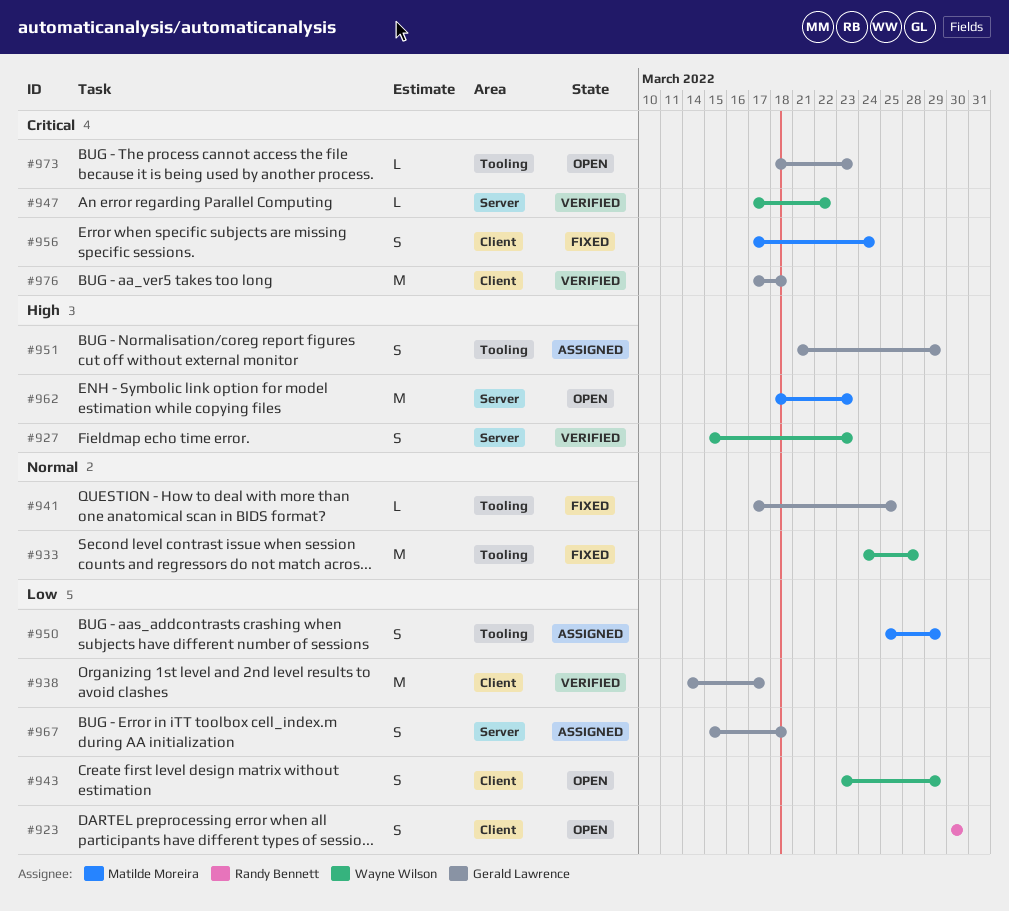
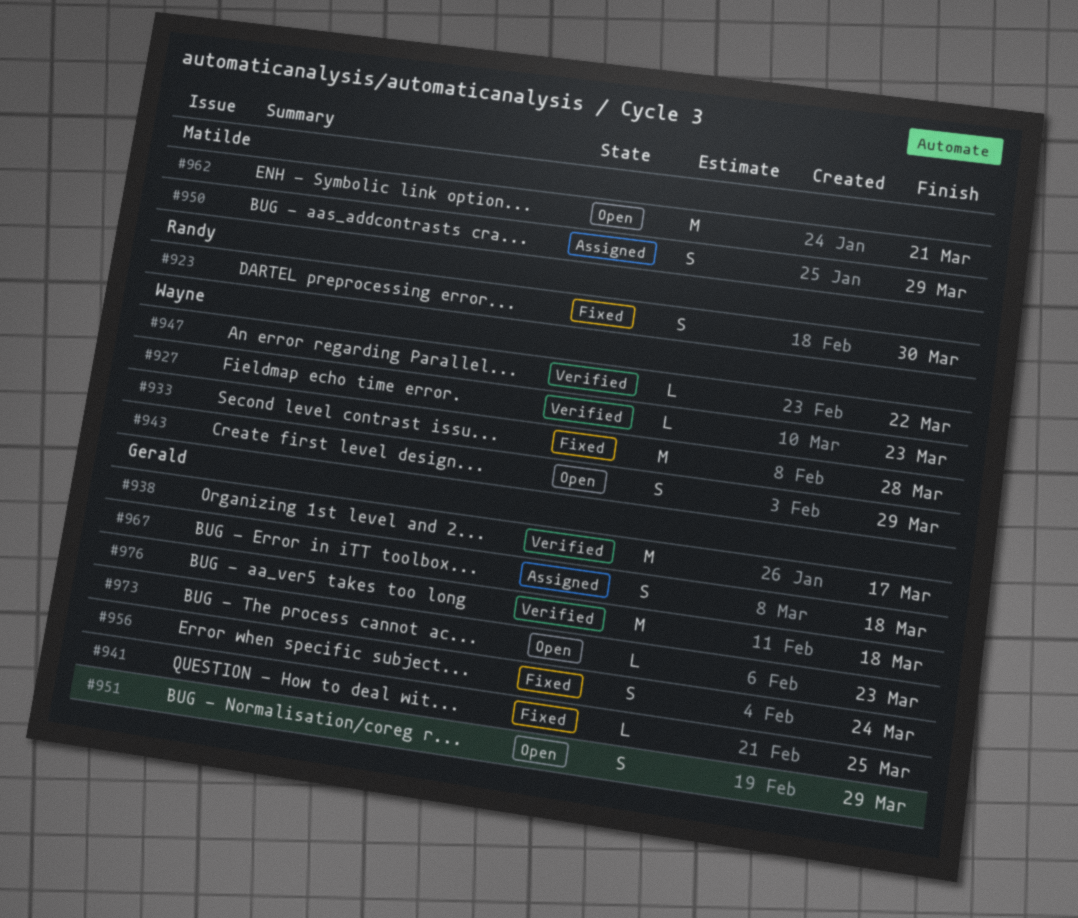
#923, status: Open -> Fixed
#927, estimate: S -> L
#951, status: Assigned -> Open
#956, owner: Matilde Moreira -> Gerald Lawrence
#962, due: Mar 23 -> Mar 21

